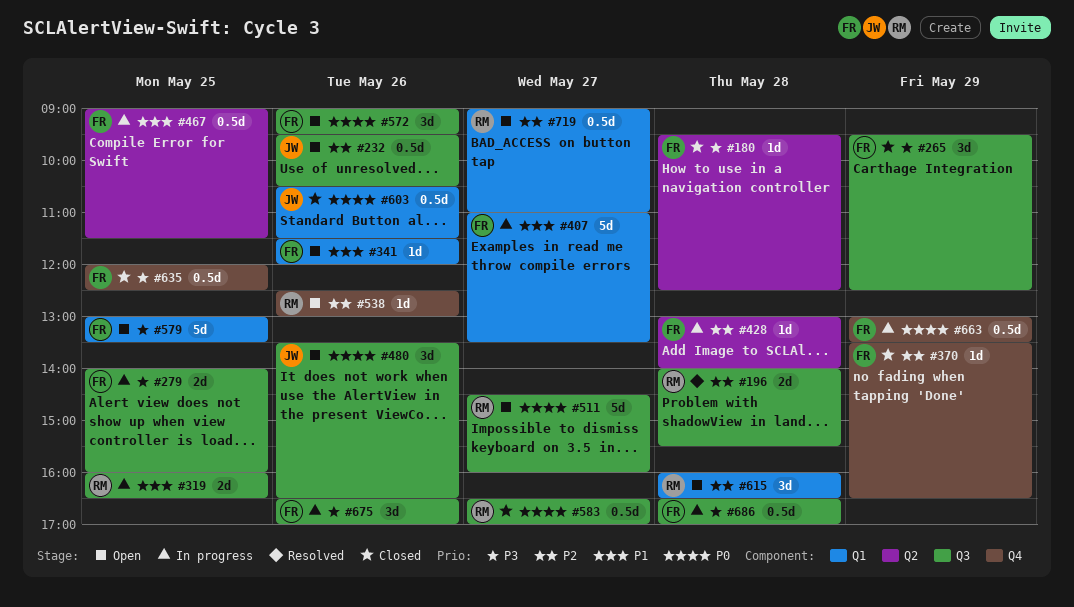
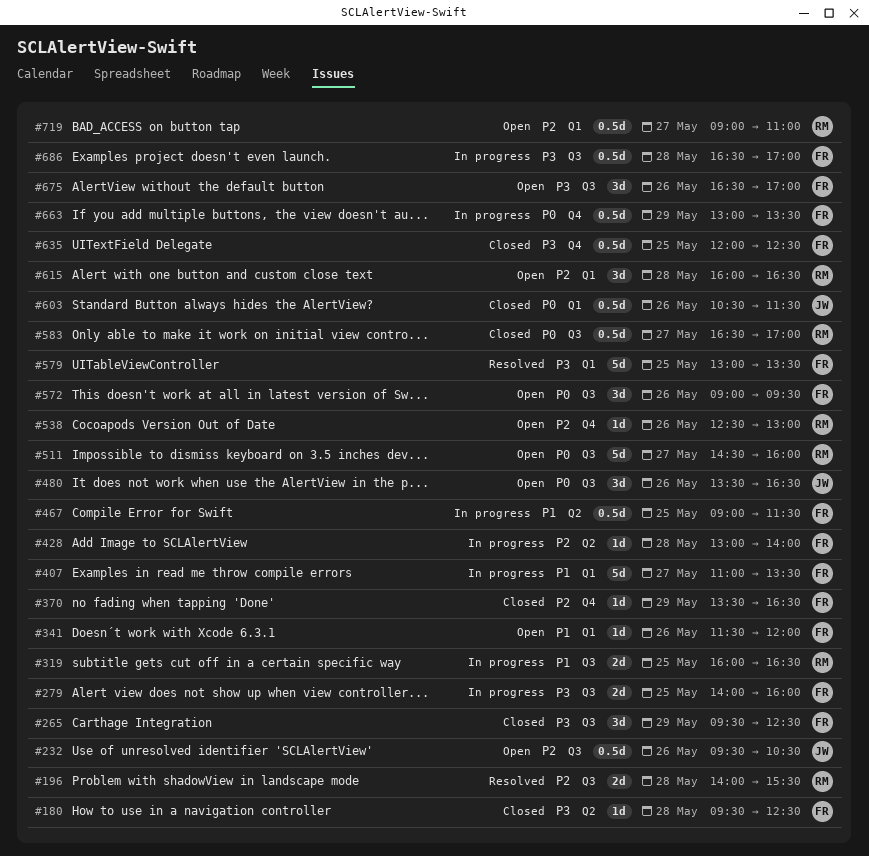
#579, status: Open -> Resolved
#675, status: In progress -> Open

